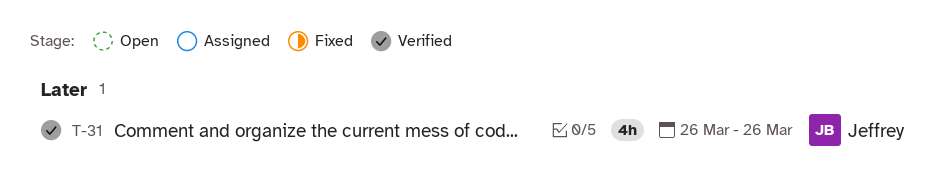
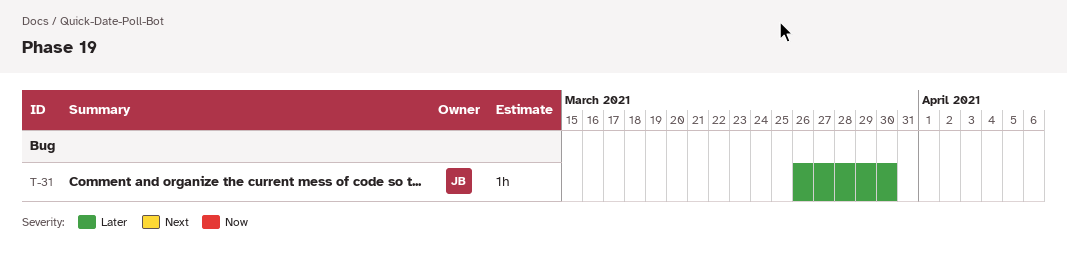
T-31, estimate: 4h -> 1h
T-31, due: Mar 26 -> Mar 30

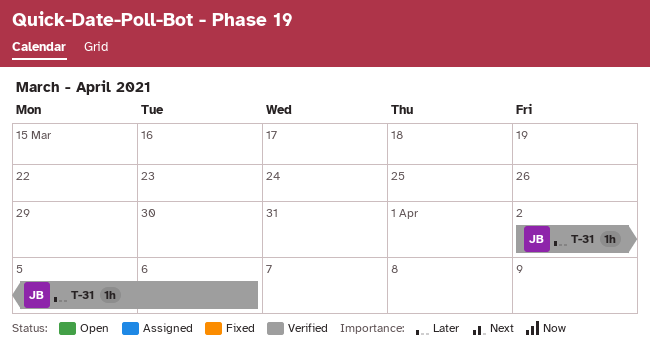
T-31, start: Mar 26 -> Apr 2
T-31, due: Mar 30 -> Apr 6

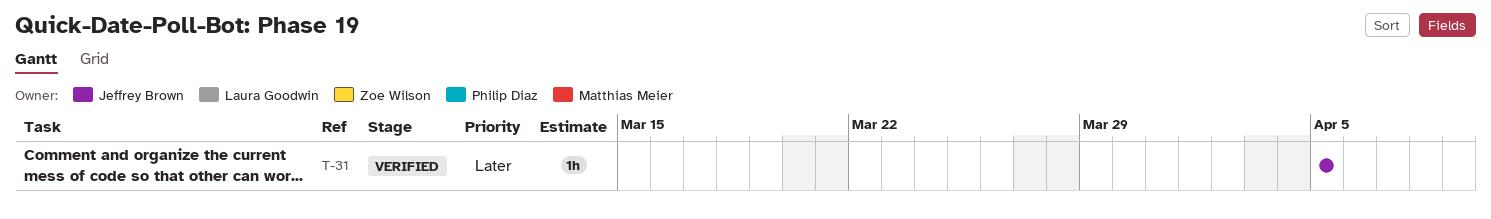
T-31, start: Apr 2 -> Apr 5
T-31, due: Apr 6 -> Apr 5

